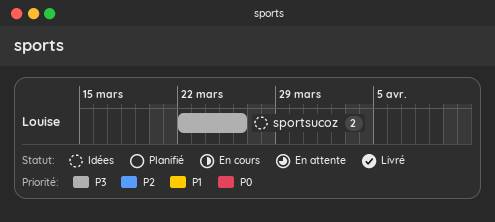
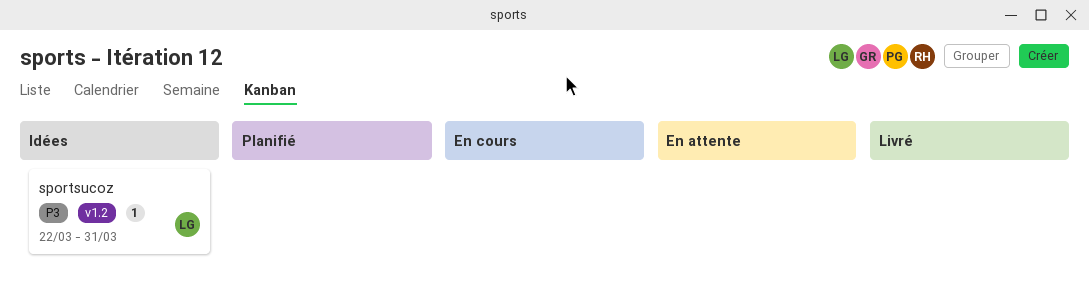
sportsucoz, estimate: 2 -> 1
sportsucoz, due: Mar 26 -> Mar 31

